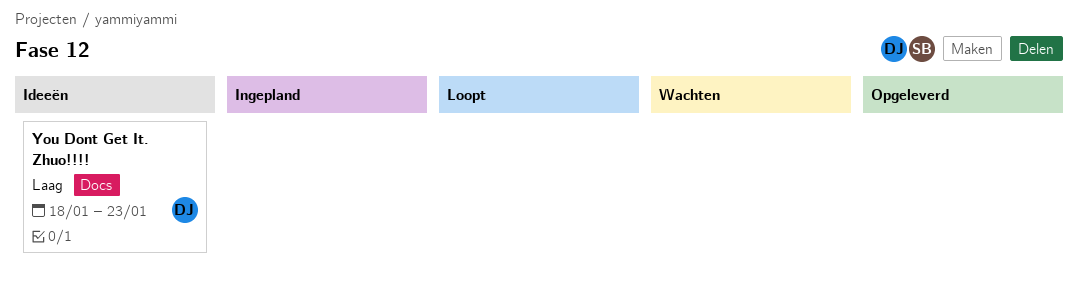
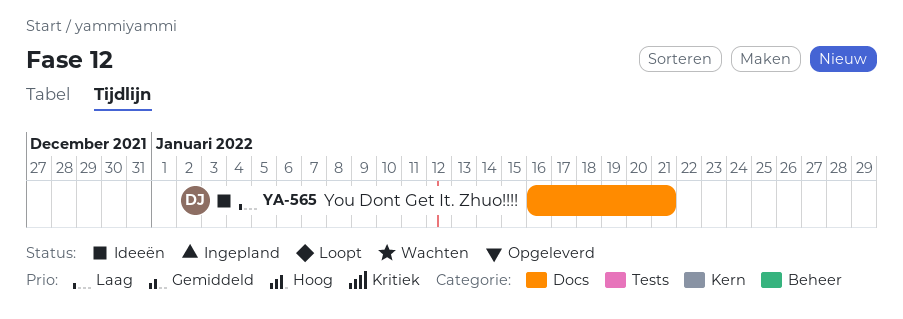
You Dont Get It. Zhuo!!!!, start: Jan 18 -> Jan 16
You Dont Get It. Zhuo!!!!, due: Jan 23 -> Jan 21

